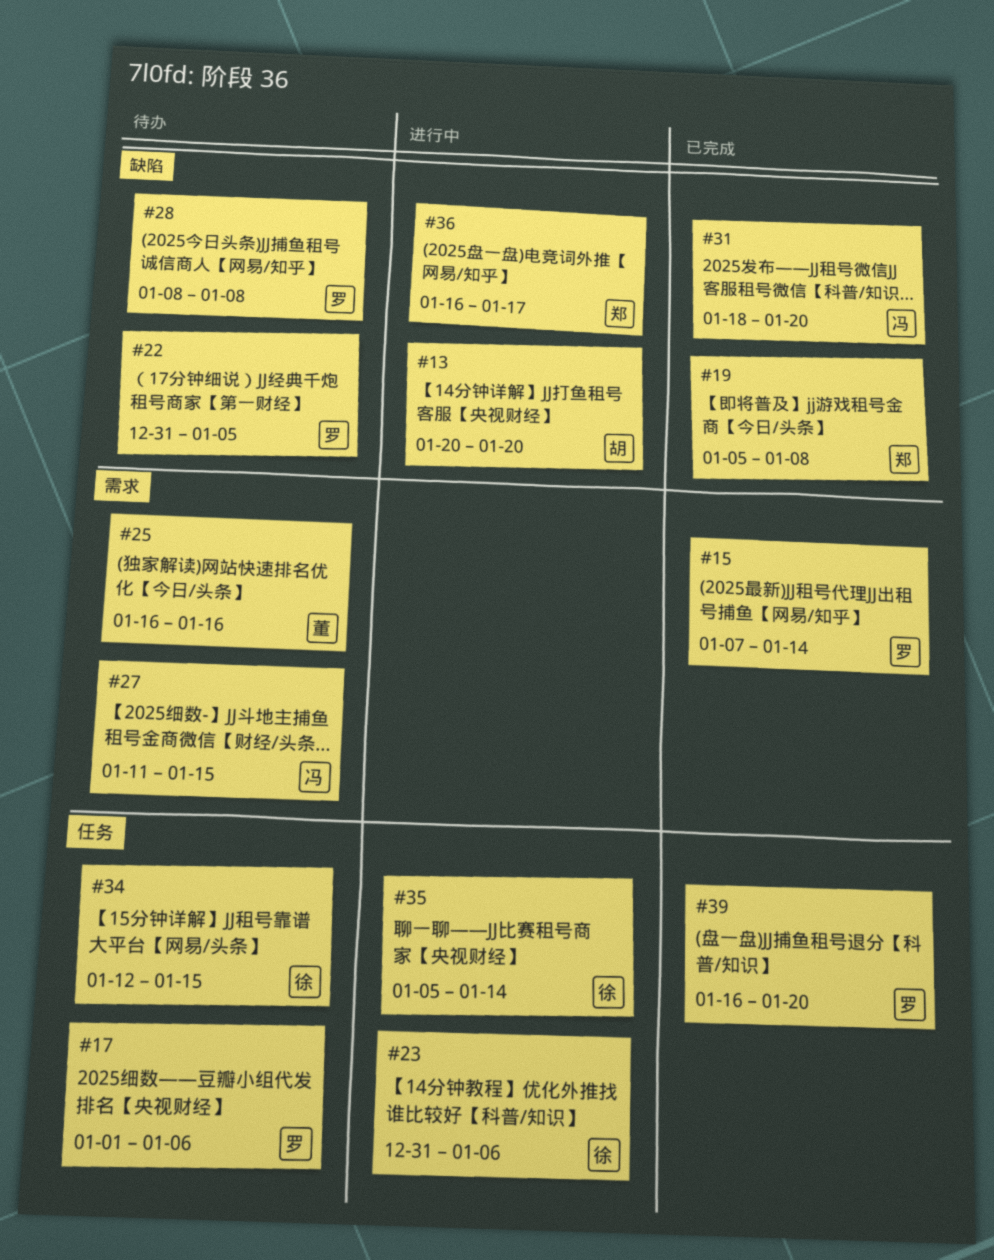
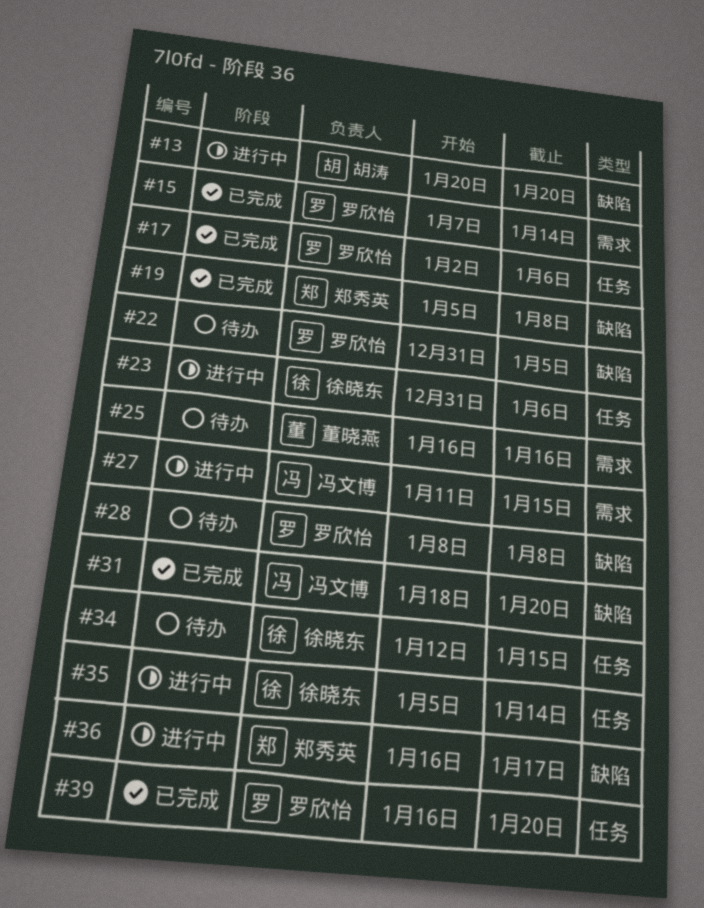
#17, status: 待办 -> 已完成
#17, start: Jan 1 -> Jan 2
#27, status: 待办 -> 进行中

